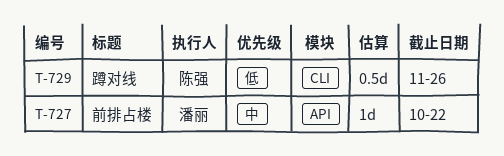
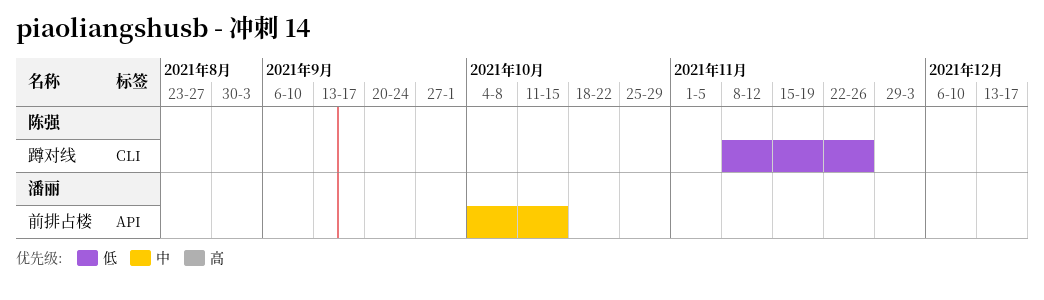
前排占楼, due: Oct 22 -> Oct 15

